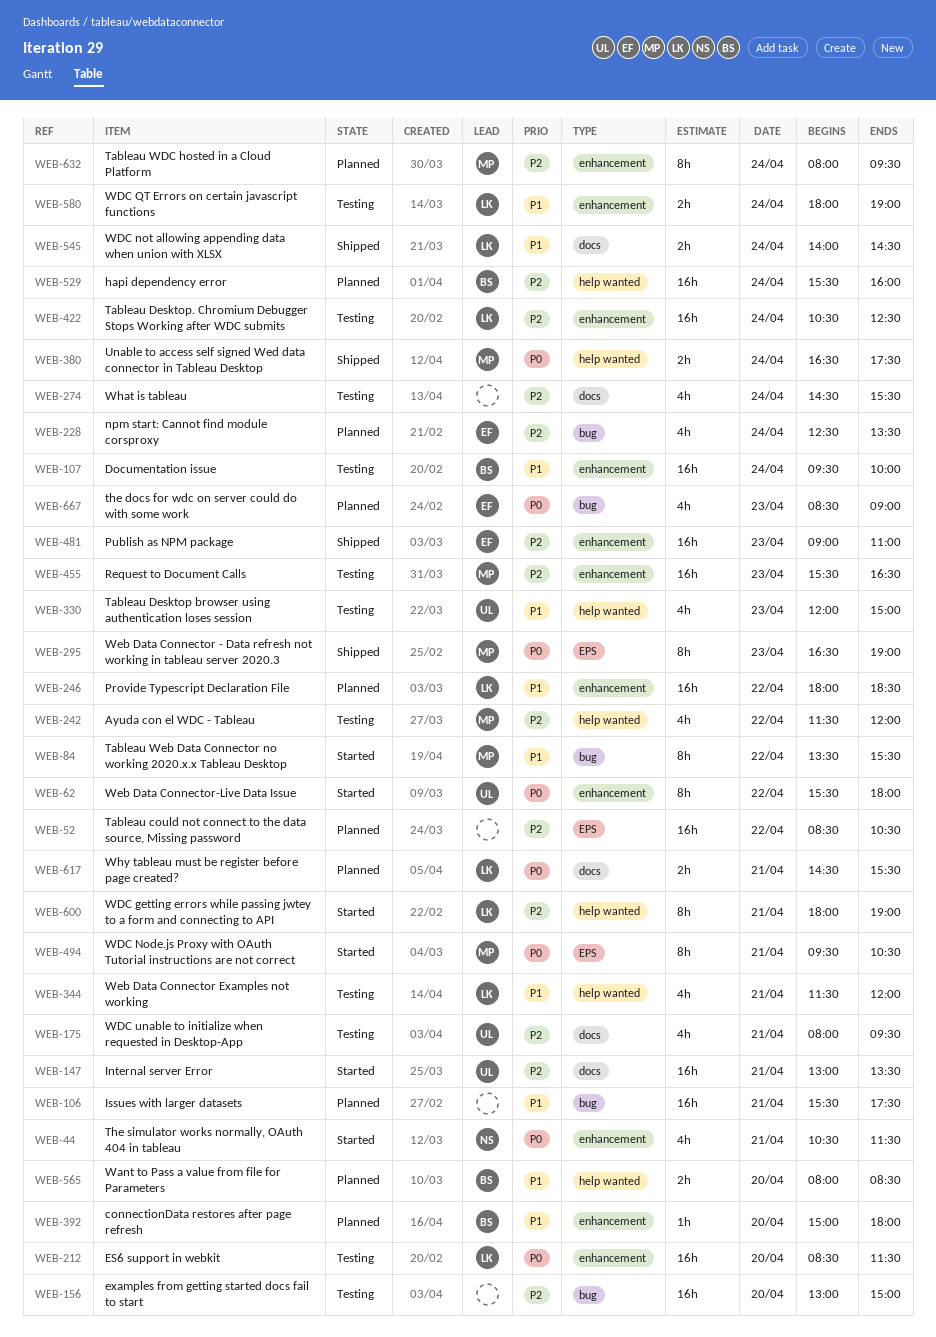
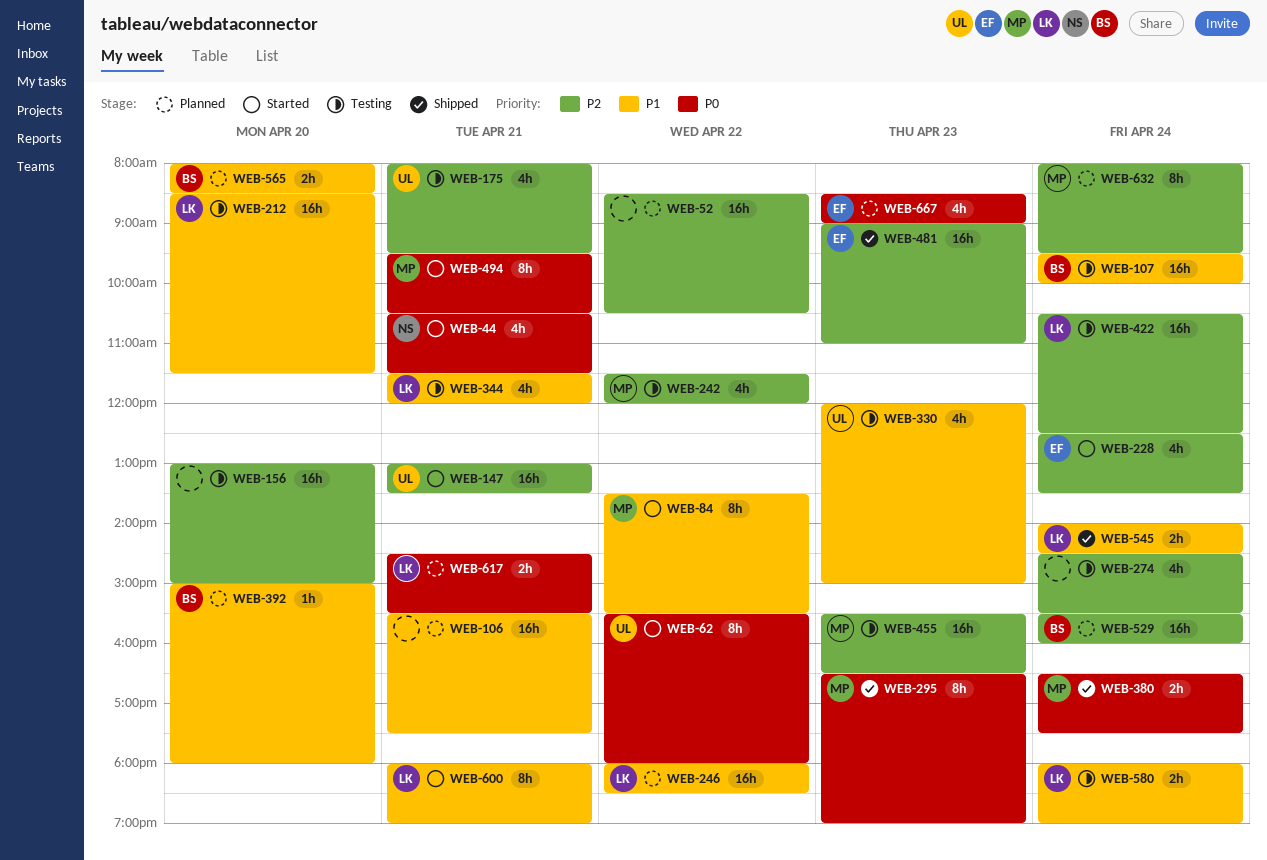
WEB-212, priority: P0 -> P1
WEB-228, status: Planned -> Started
WEB-600, priority: P2 -> P1

